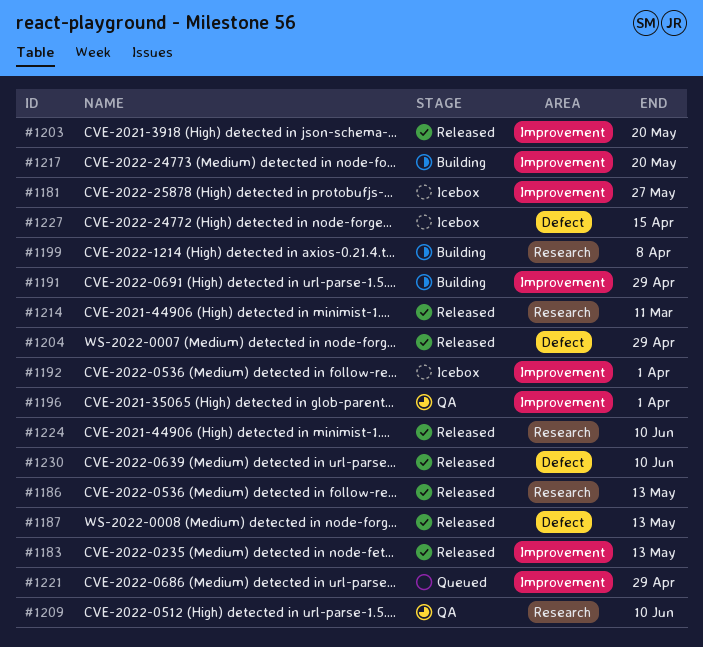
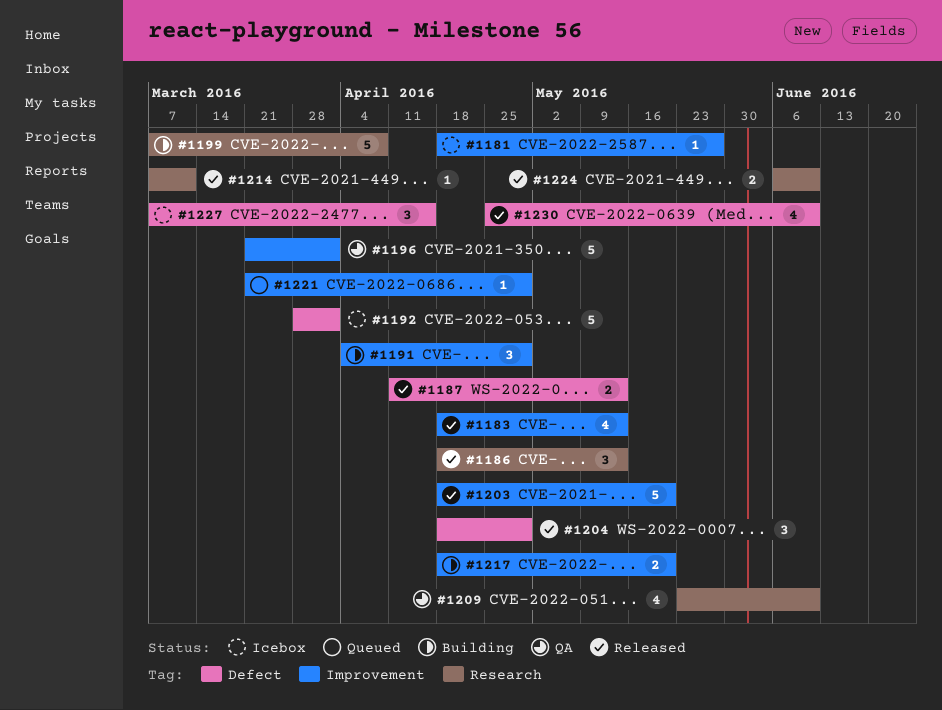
#1192, label: Improvement -> Defect

